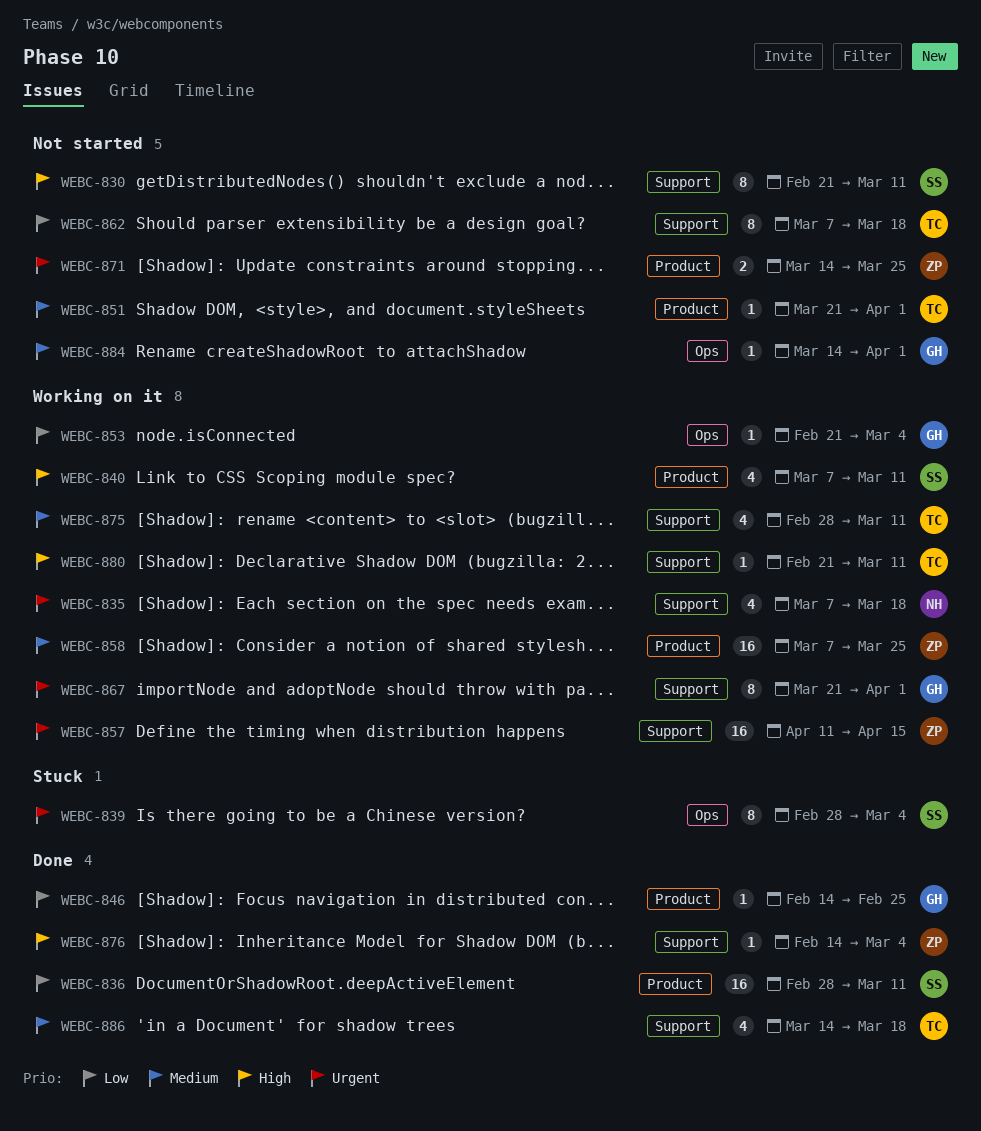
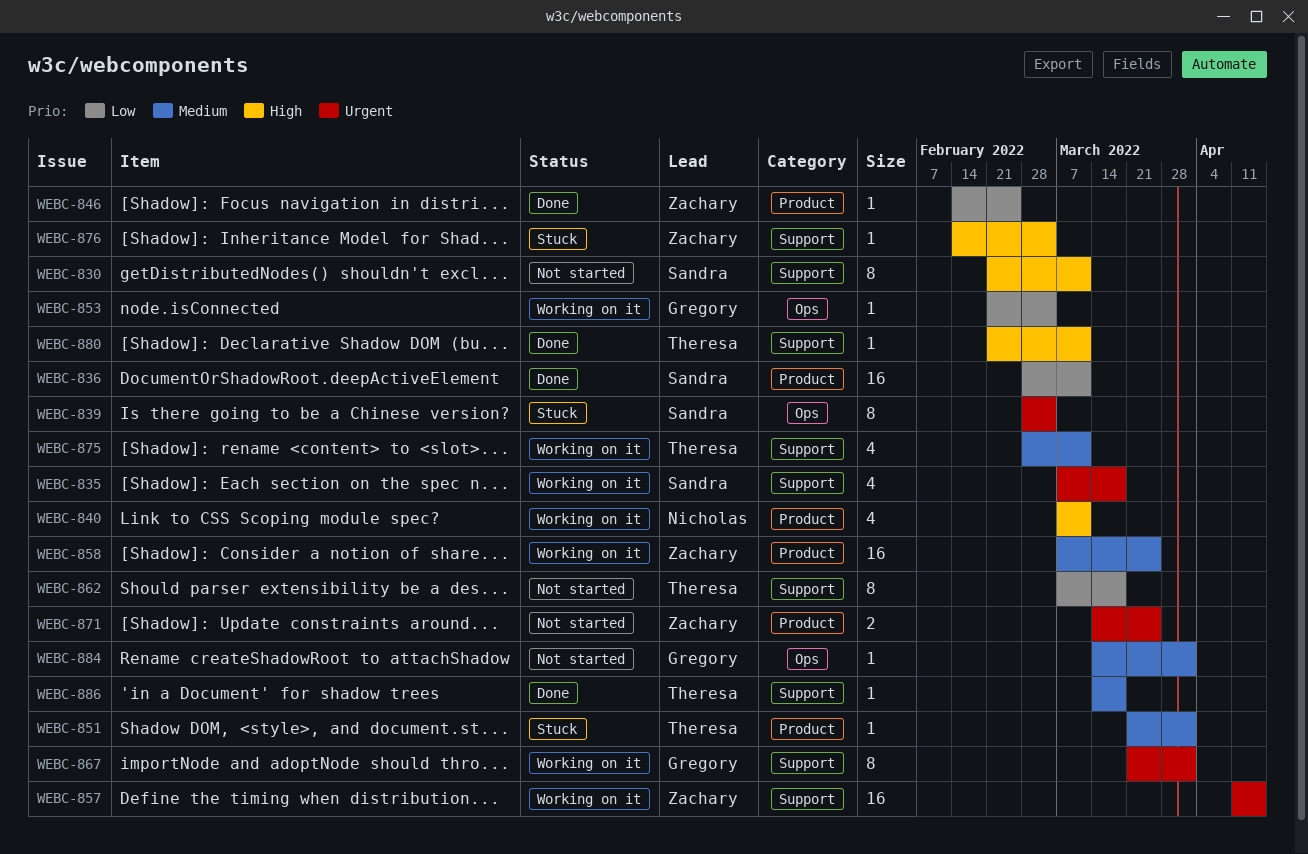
WEBC-835, owner: Nicholas -> Sandra
WEBC-840, owner: Sandra -> Nicholas
WEBC-846, owner: Gregory -> Zachary
WEBC-851, status: Not started -> Stuck
WEBC-876, status: Done -> Stuck
WEBC-880, status: Working on it -> Done
WEBC-886, estimate: 4 -> 1

